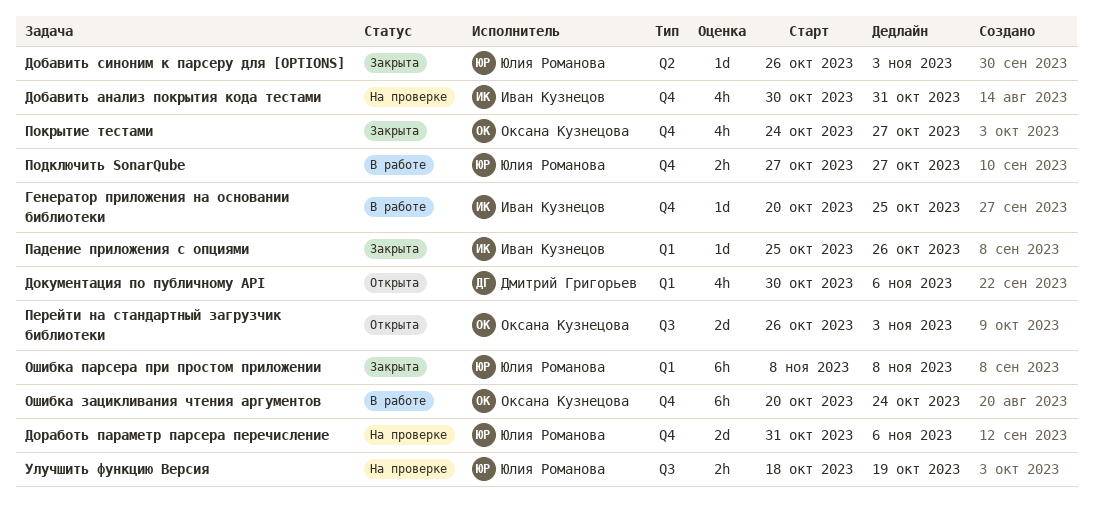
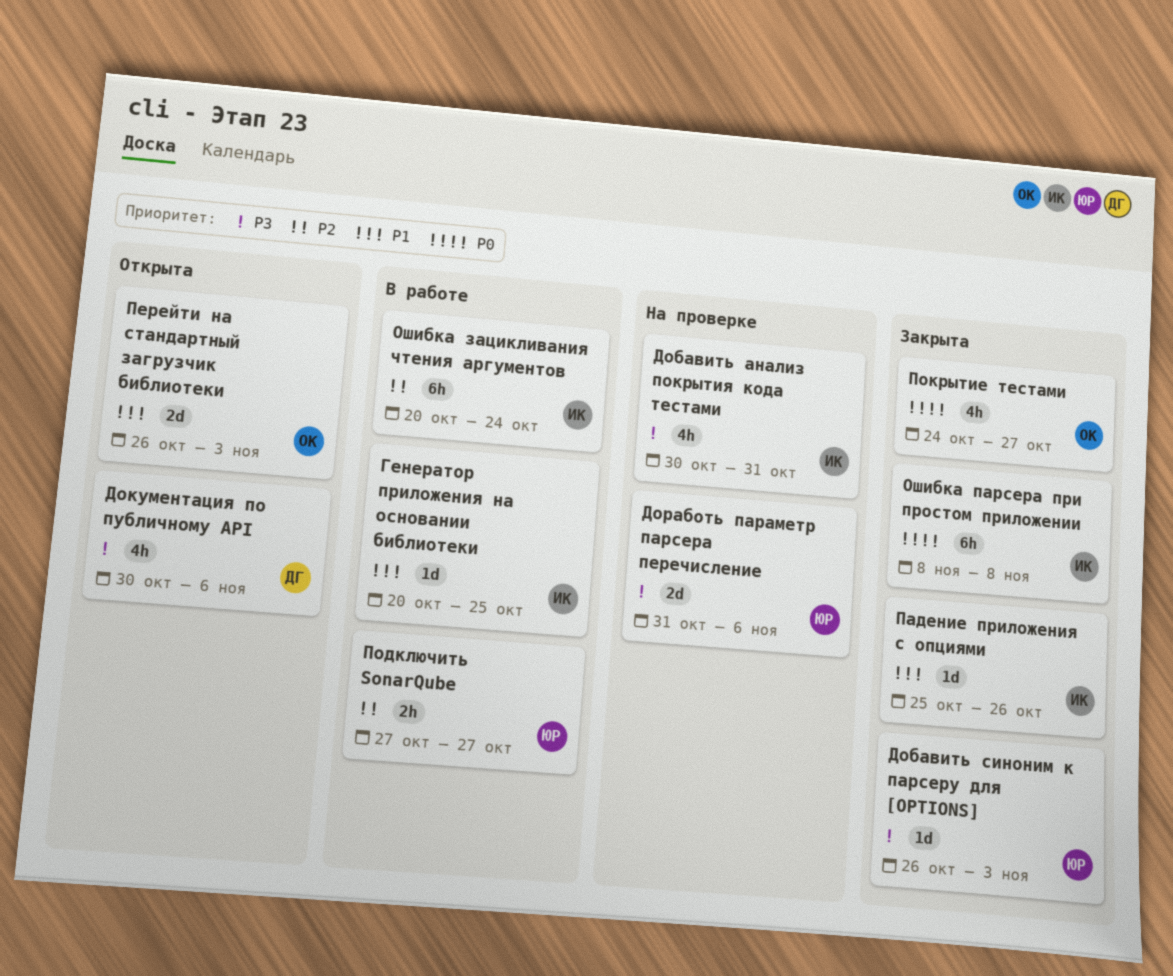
Ошибка зацикливания чтения аргументов, owner: Оксана Кузнецова -> Иван Кузнецов
Ошибка парсера при простом приложении, owner: Юлия Романова -> Иван Кузнецов
Улучшить функцию Версия: present -> none

